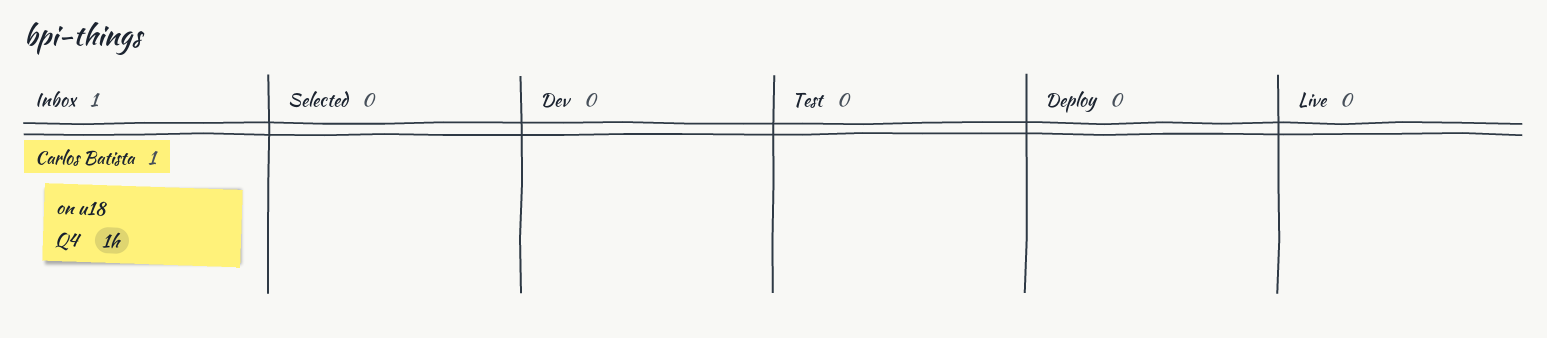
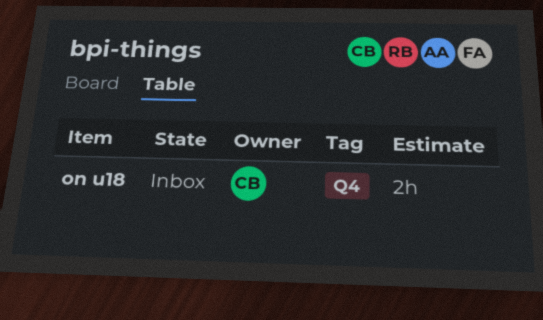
on u18, estimate: 1h -> 2h

